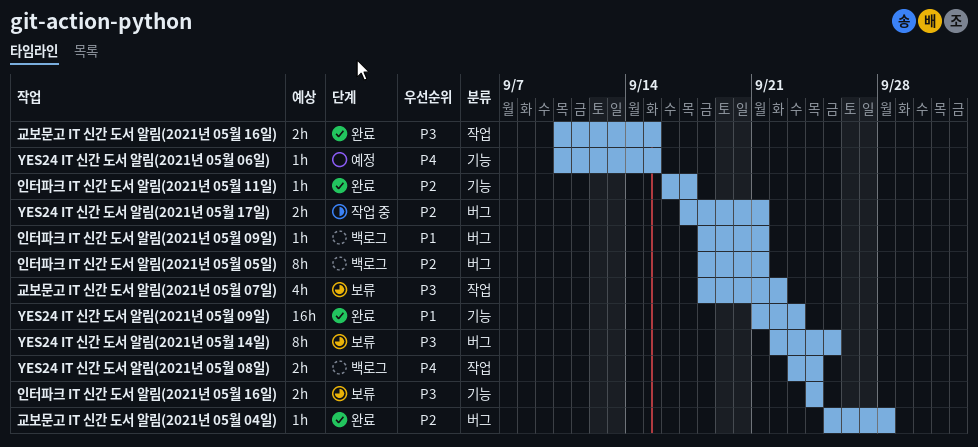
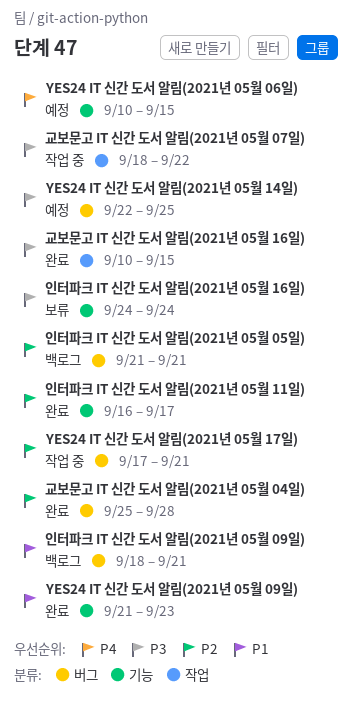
YES24 IT 신간 도서 알림(2021년 05월 08일): present -> none
YES24 IT 신간 도서 알림(2021년 05월 14일), status: 보류 -> 예정
교보문고 IT 신간 도서 알림(2021년 05월 07일), status: 보류 -> 작업 중
인터파크 IT 신간 도서 알림(2021년 05월 05일), start: Sep 18 -> Sep 21

